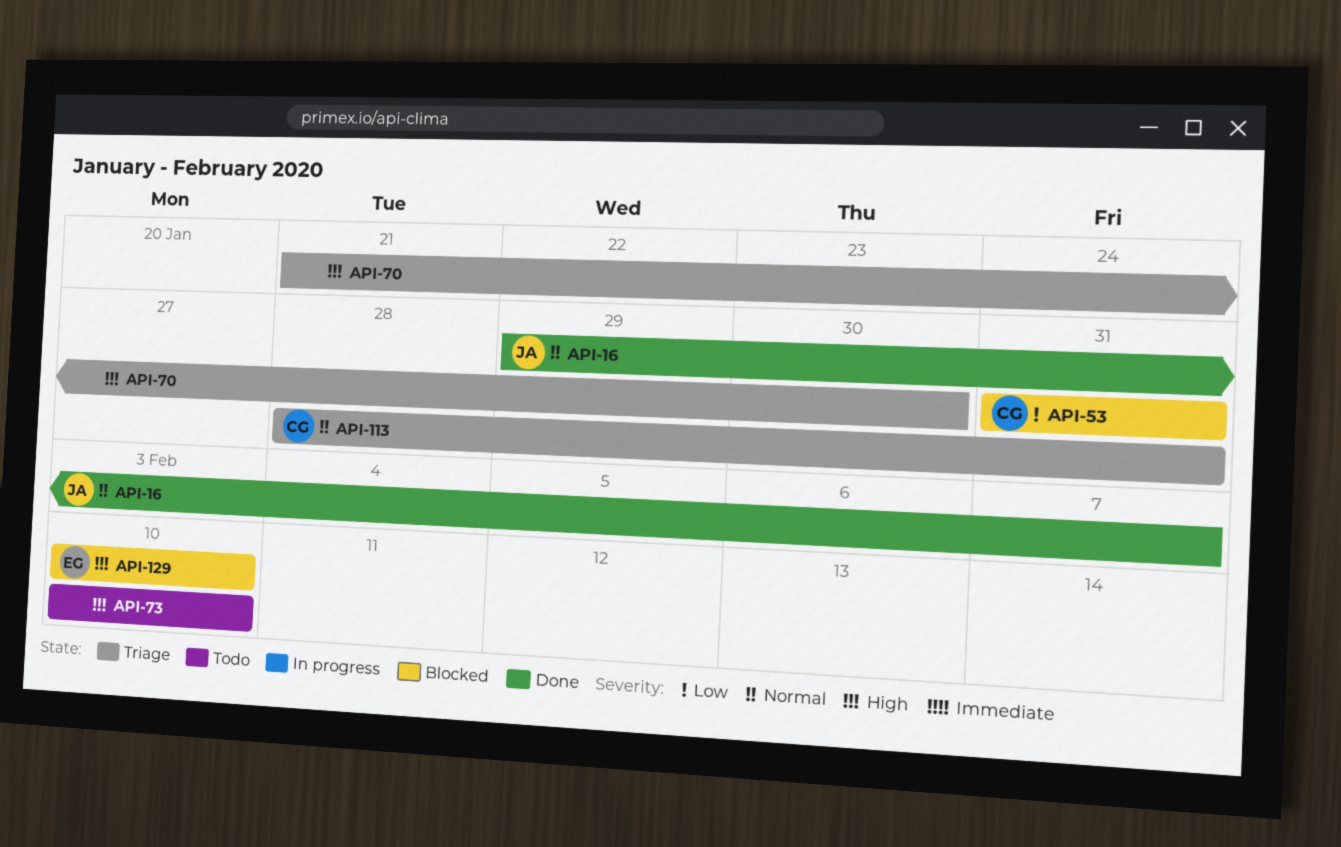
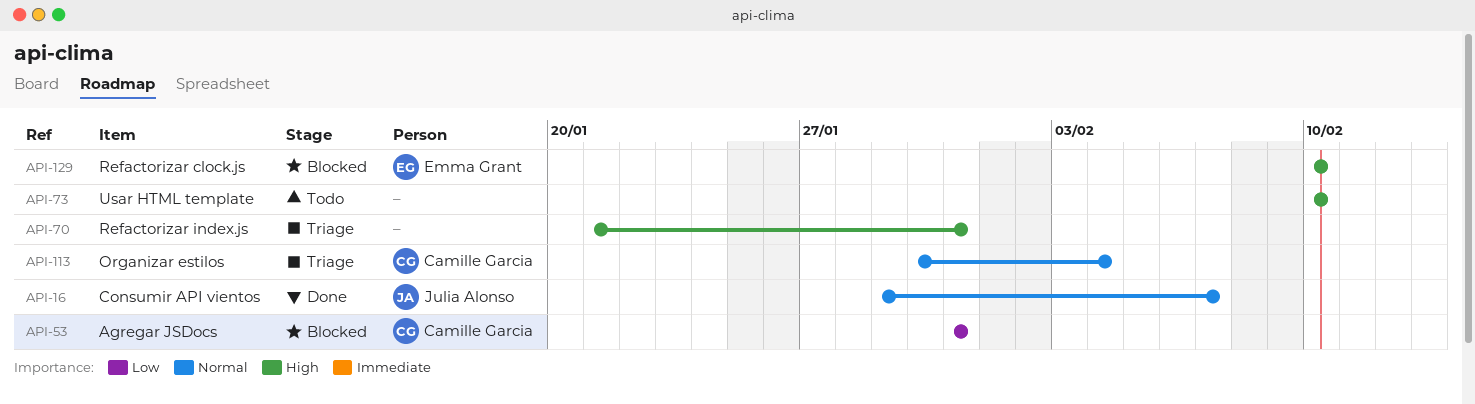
API-70, due: Jan 30 -> Jan 31
API-113, start: Jan 28 -> Jan 30
API-113, due: Jan 31 -> Feb 4

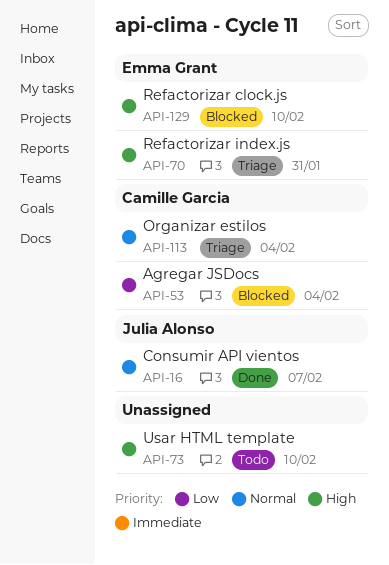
API-53, due: Jan 31 -> Feb 4
API-70, owner: none -> Emma Grant

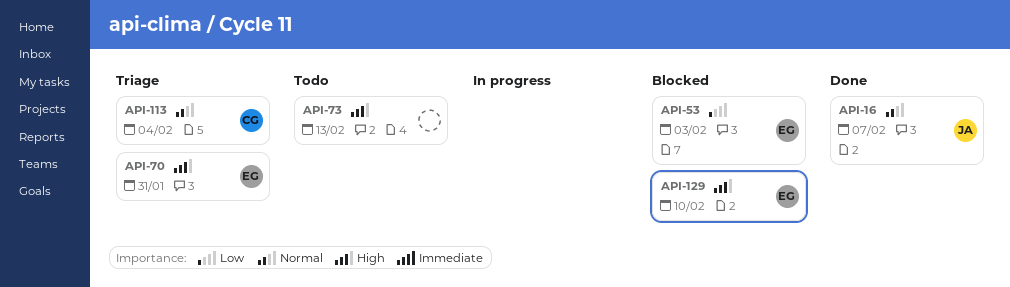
API-53, owner: Camille Garcia -> Emma Grant
API-53, due: Feb 4 -> Feb 3
API-73, due: Feb 10 -> Feb 13

